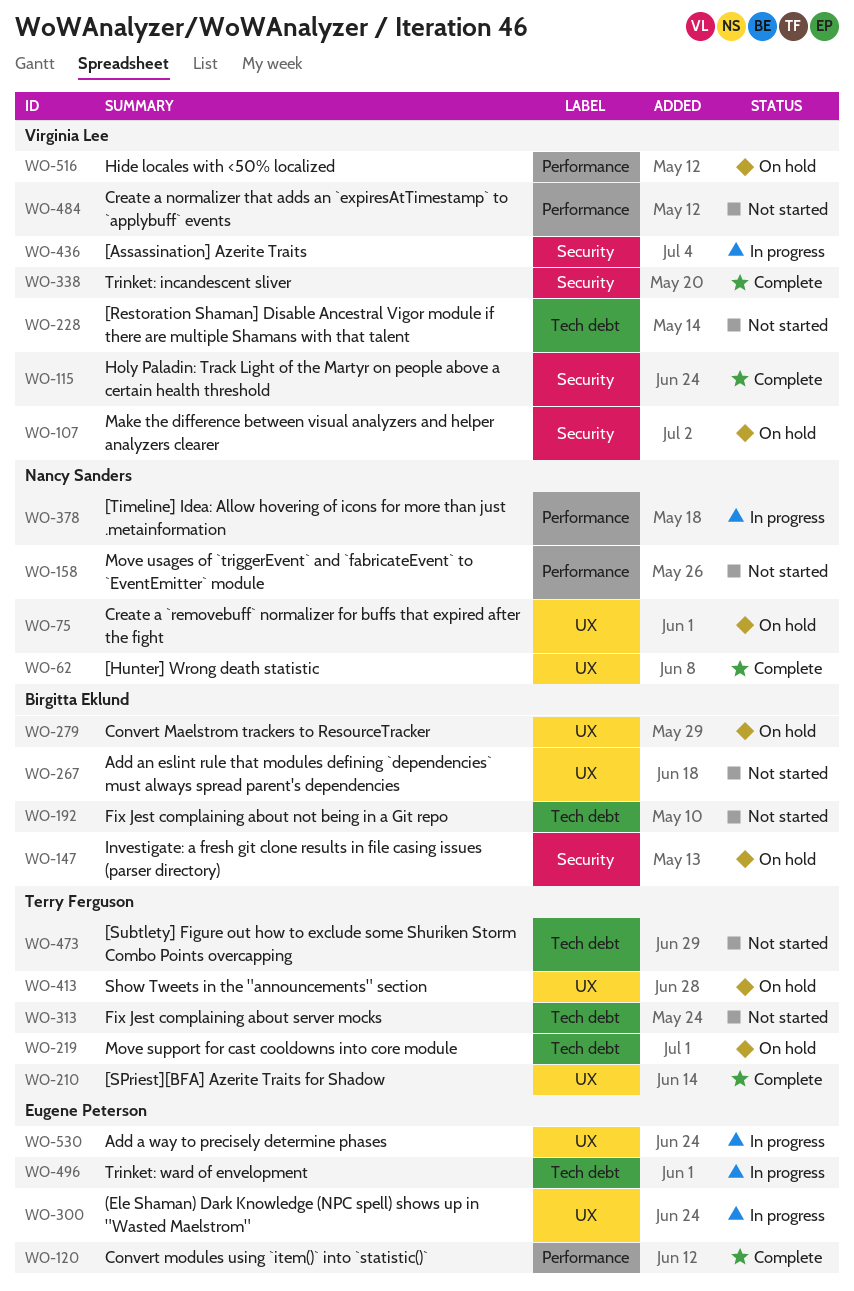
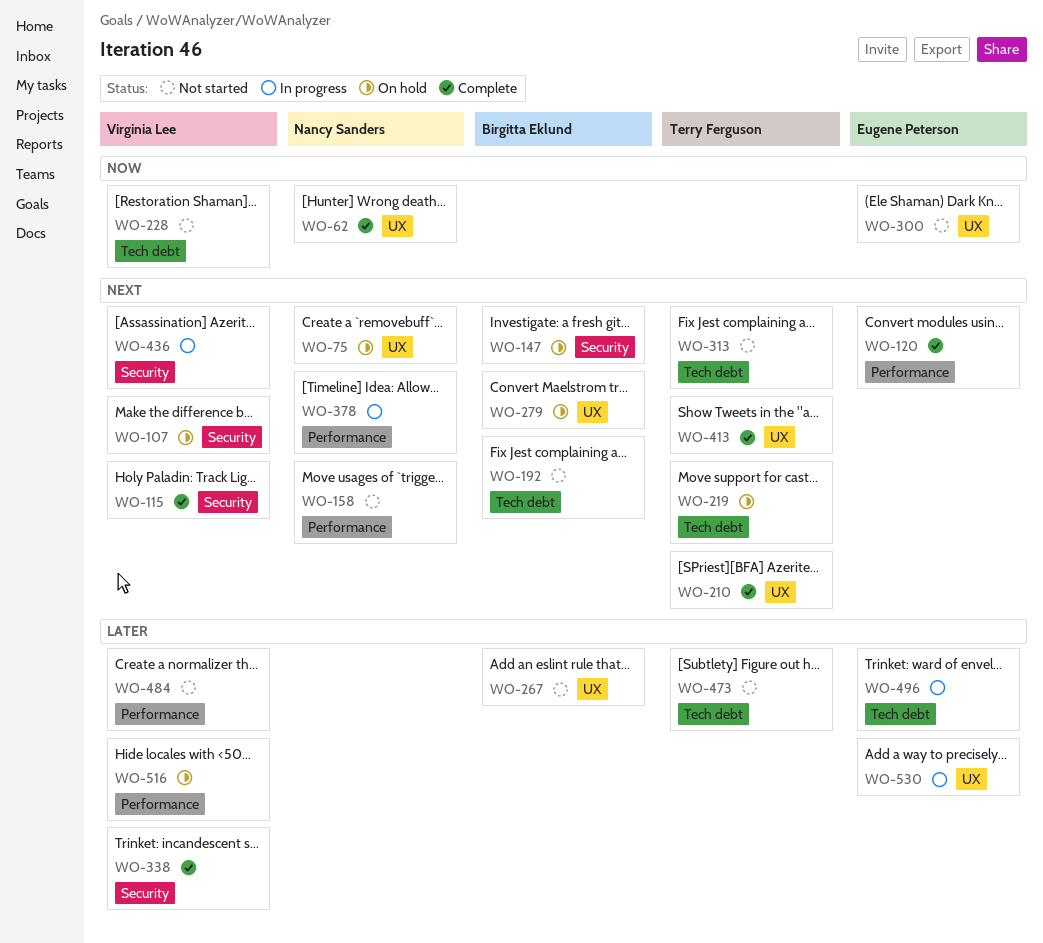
WO-300, status: In progress -> Not started
WO-413, status: On hold -> Complete

